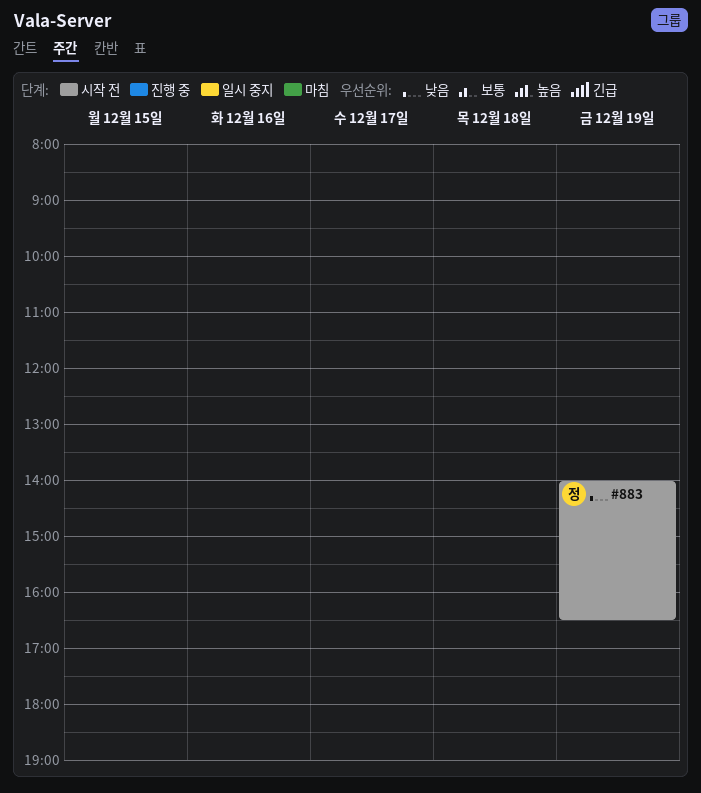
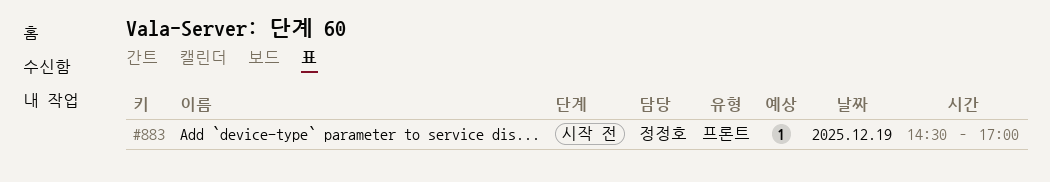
#883, begins: 14:00 -> 14:30
#883, ends: 16:30 -> 17:00

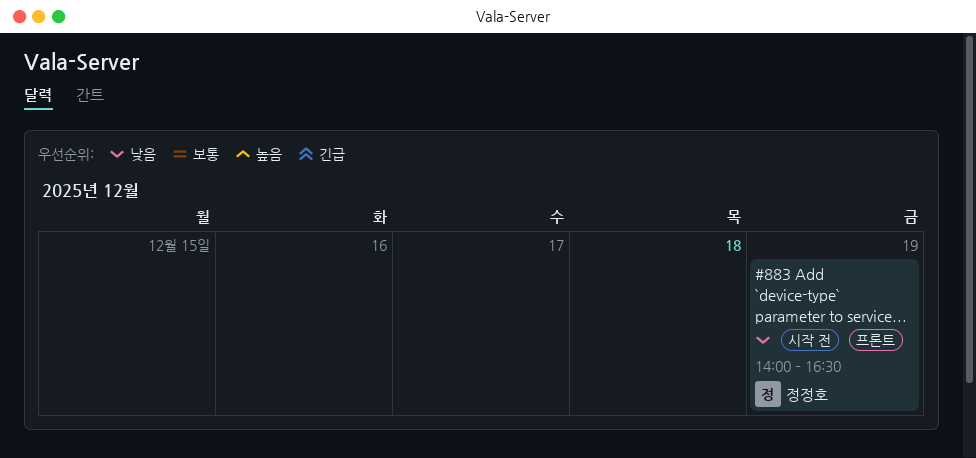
#883, begins: 14:30 -> 14:00
#883, ends: 17:00 -> 16:30

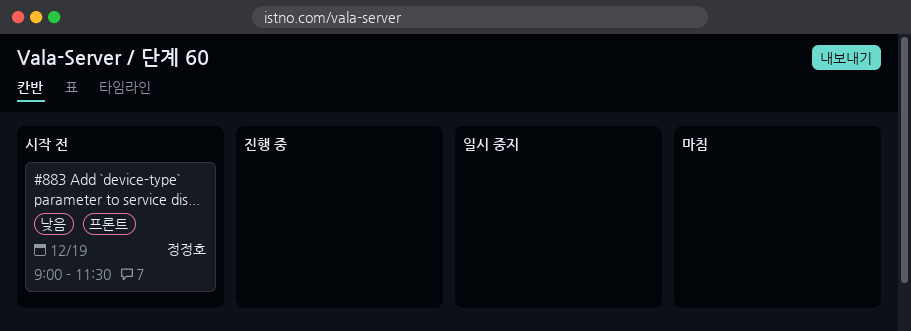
#883, begins: 14:00 -> 09:00
#883, ends: 16:30 -> 11:30

